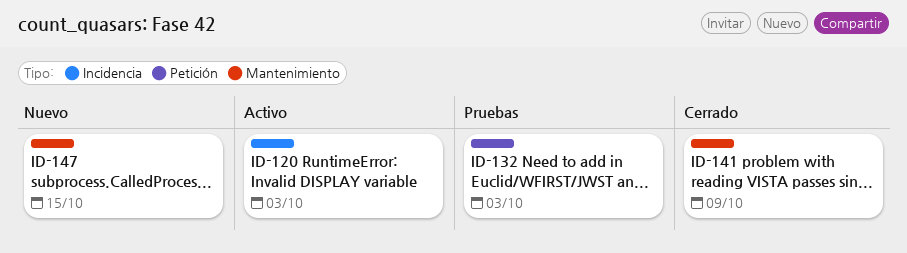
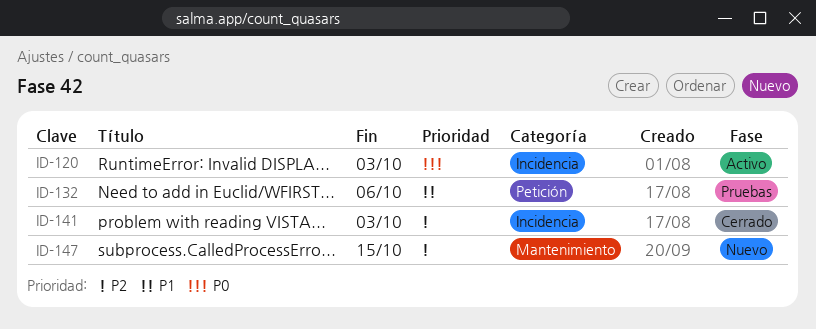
ID-132, due: Oct 3 -> Oct 6
ID-141, label: Mantenimiento -> Incidencia
ID-141, due: Oct 9 -> Oct 3

